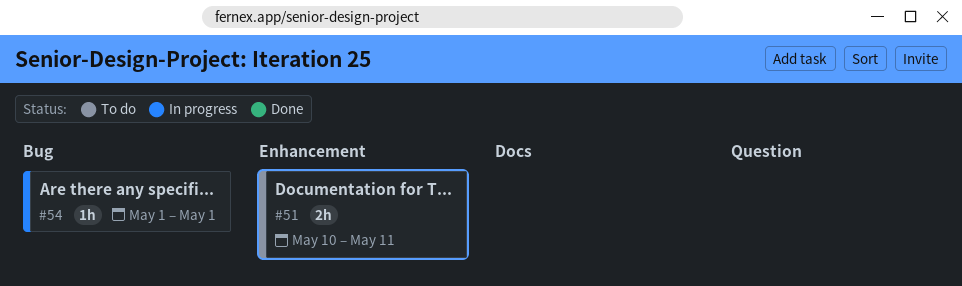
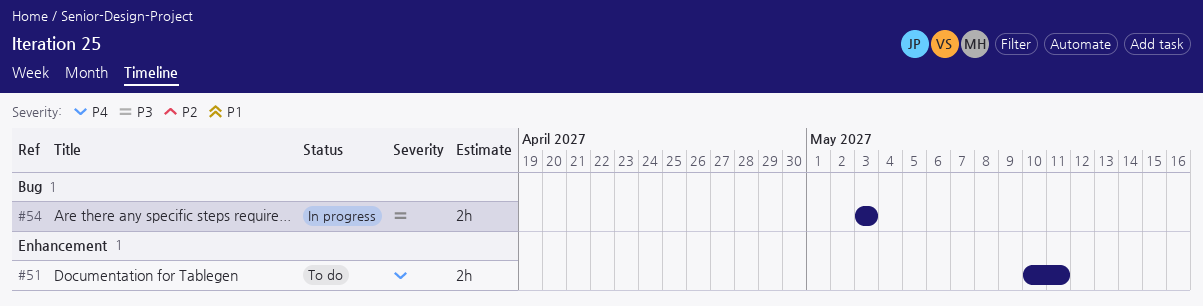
#54, estimate: 1h -> 2h
#54, start: May 1 -> May 3
#54, due: May 1 -> May 3

